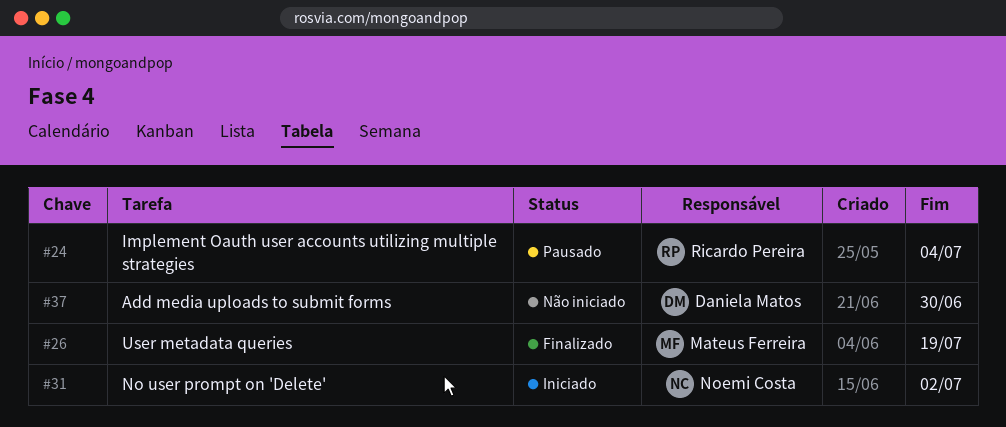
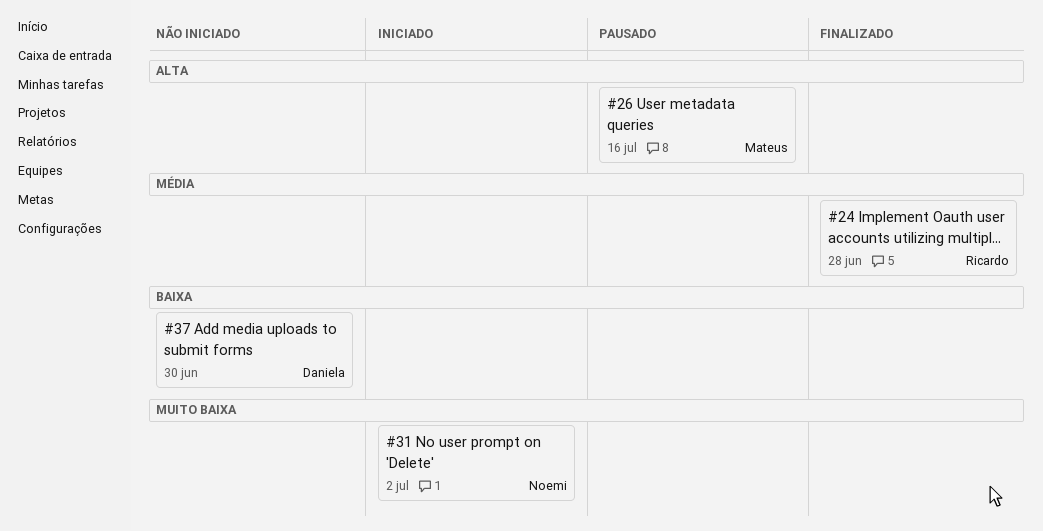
#24, status: Pausado -> Finalizado
#24, due: Jul 4 -> Jun 28
#26, status: Finalizado -> Pausado
#26, due: Jul 19 -> Jul 16

